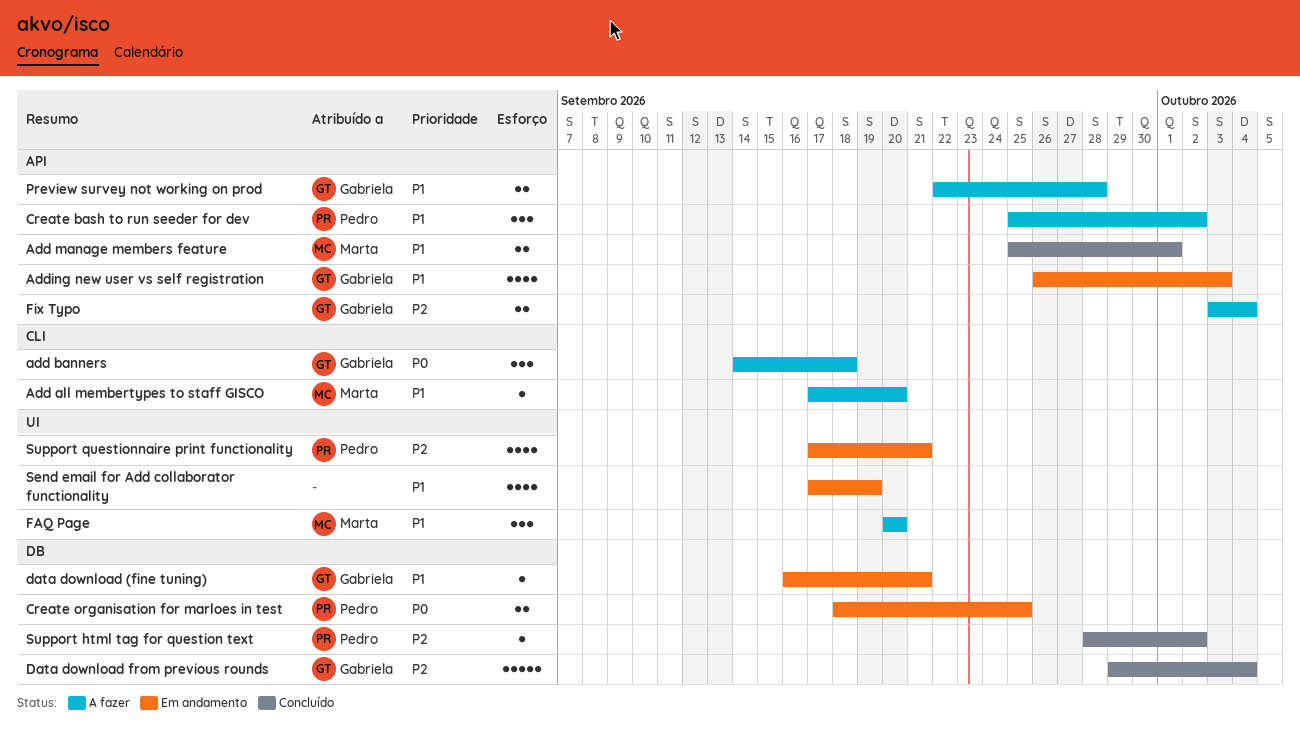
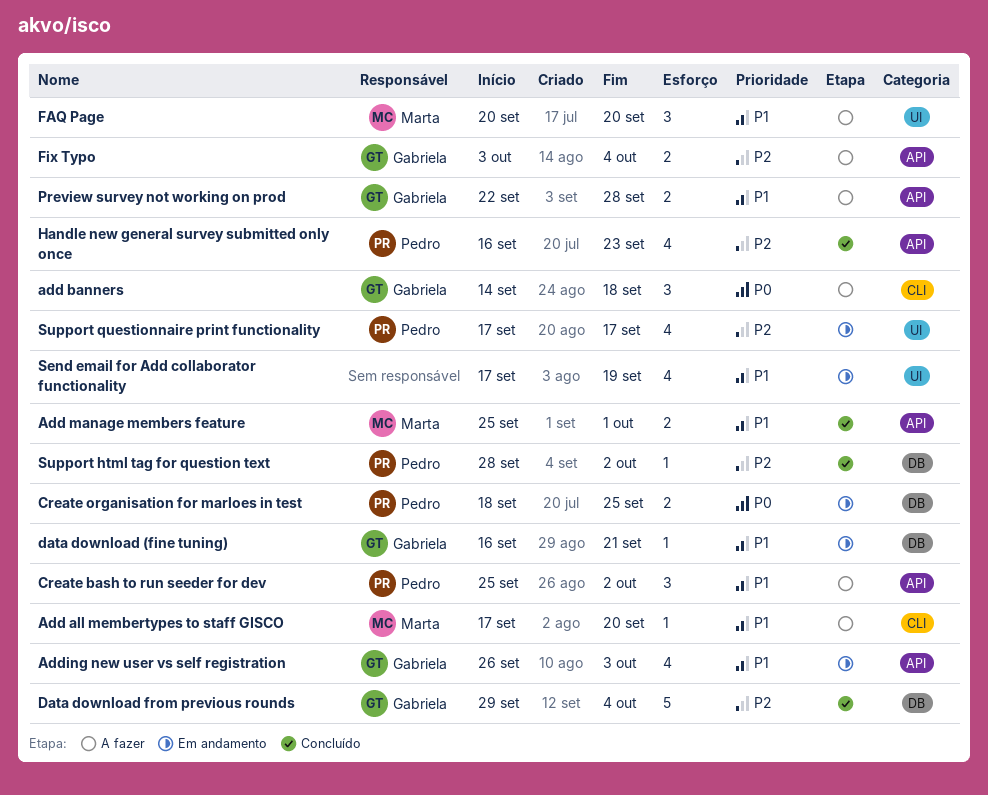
Handle new general survey submitted only once: none -> present
Support questionnaire print functionality, due: Sep 21 -> Sep 17

